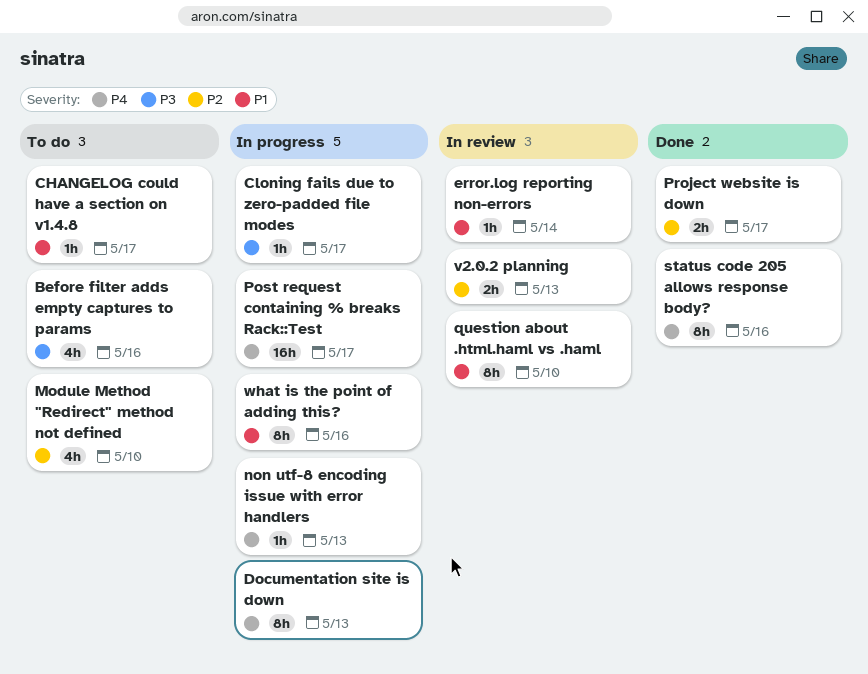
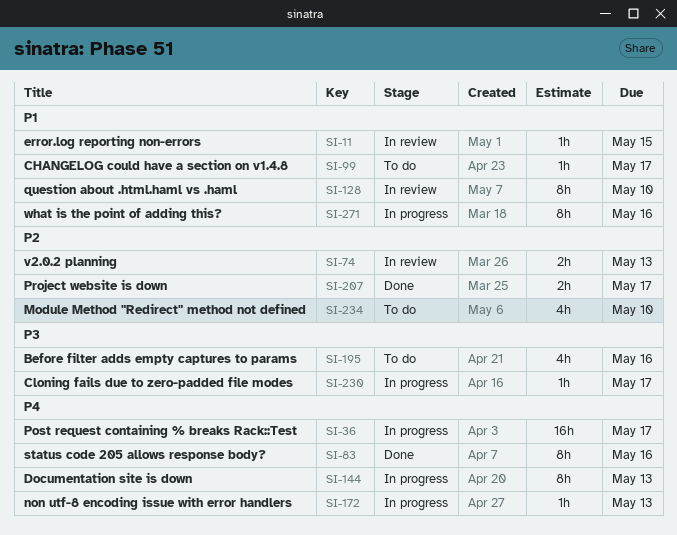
error.log reporting non-errors, due: May 14 -> May 15

